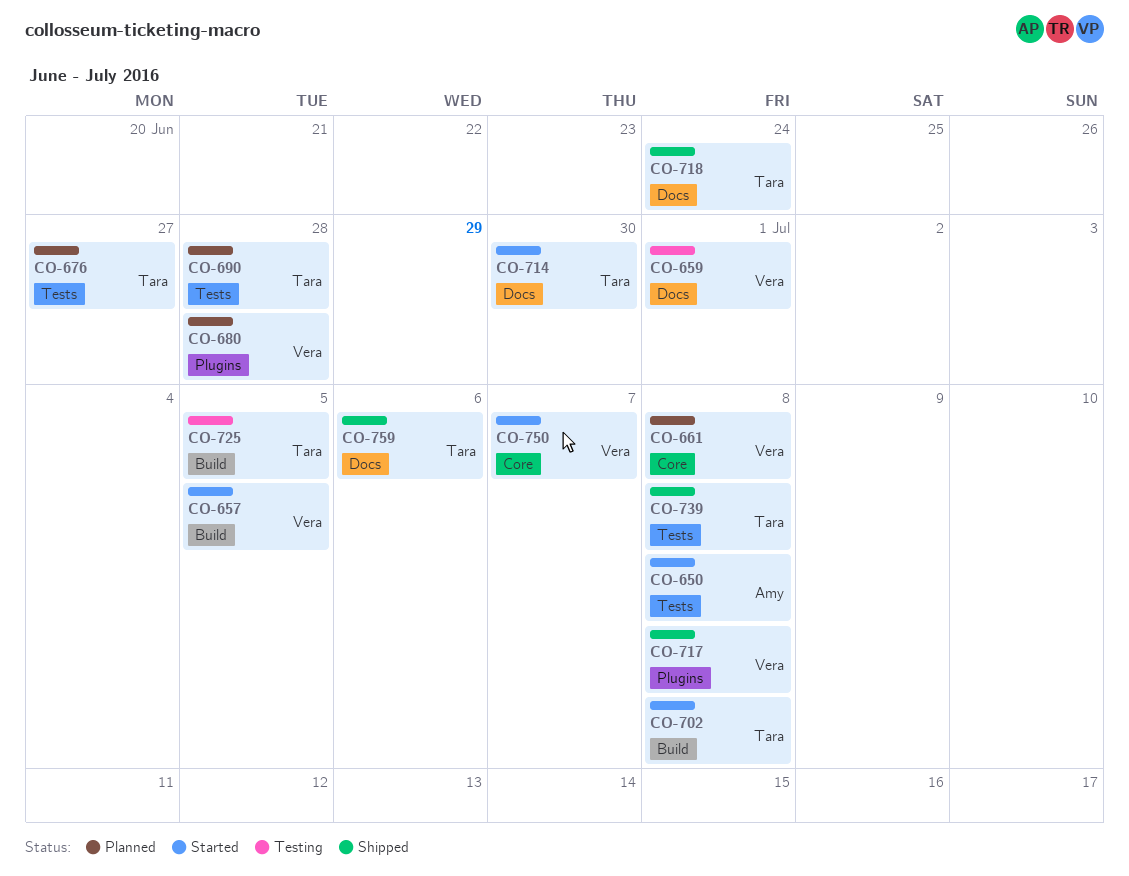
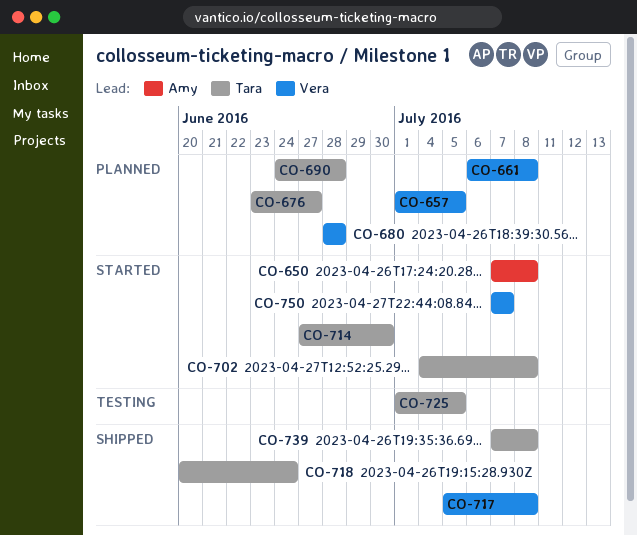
CO-657, status: Started -> Planned
CO-659: present -> none
CO-759: present -> none

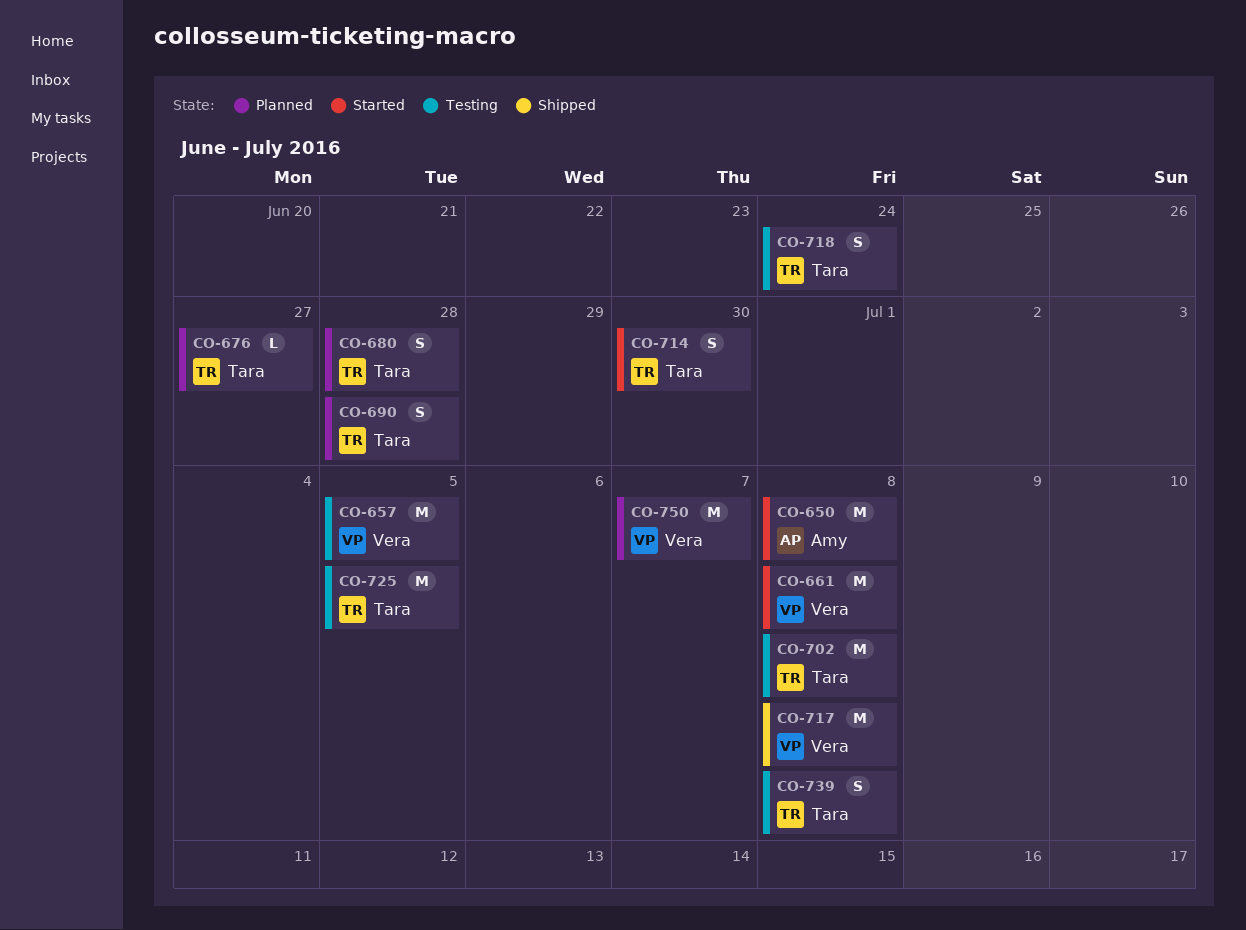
CO-657, status: Planned -> Testing
CO-661, status: Planned -> Started
CO-680, owner: Vera -> Tara
CO-702, status: Started -> Testing
CO-718, status: Shipped -> Testing
CO-739, status: Shipped -> Testing
CO-750, status: Started -> Planned

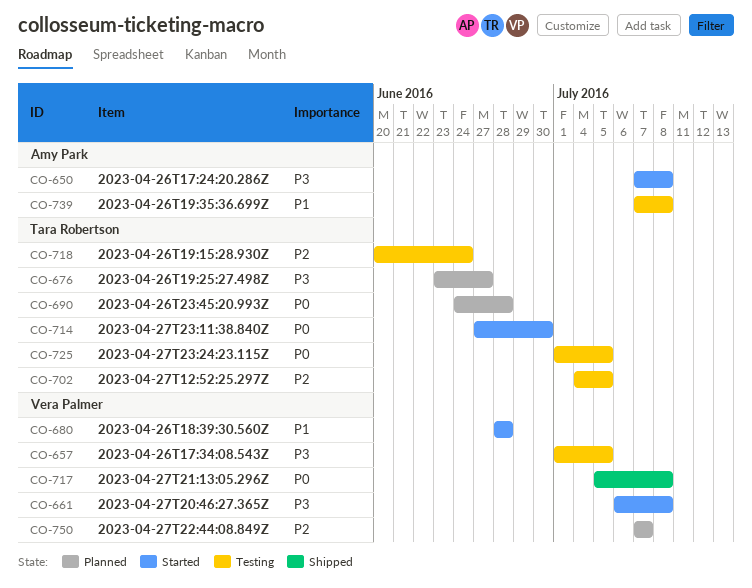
CO-680, status: Planned -> Started
CO-680, owner: Tara Robertson -> Vera Palmer
CO-702, due: Jul 8 -> Jul 5
CO-739, owner: Tara Robertson -> Amy Park

